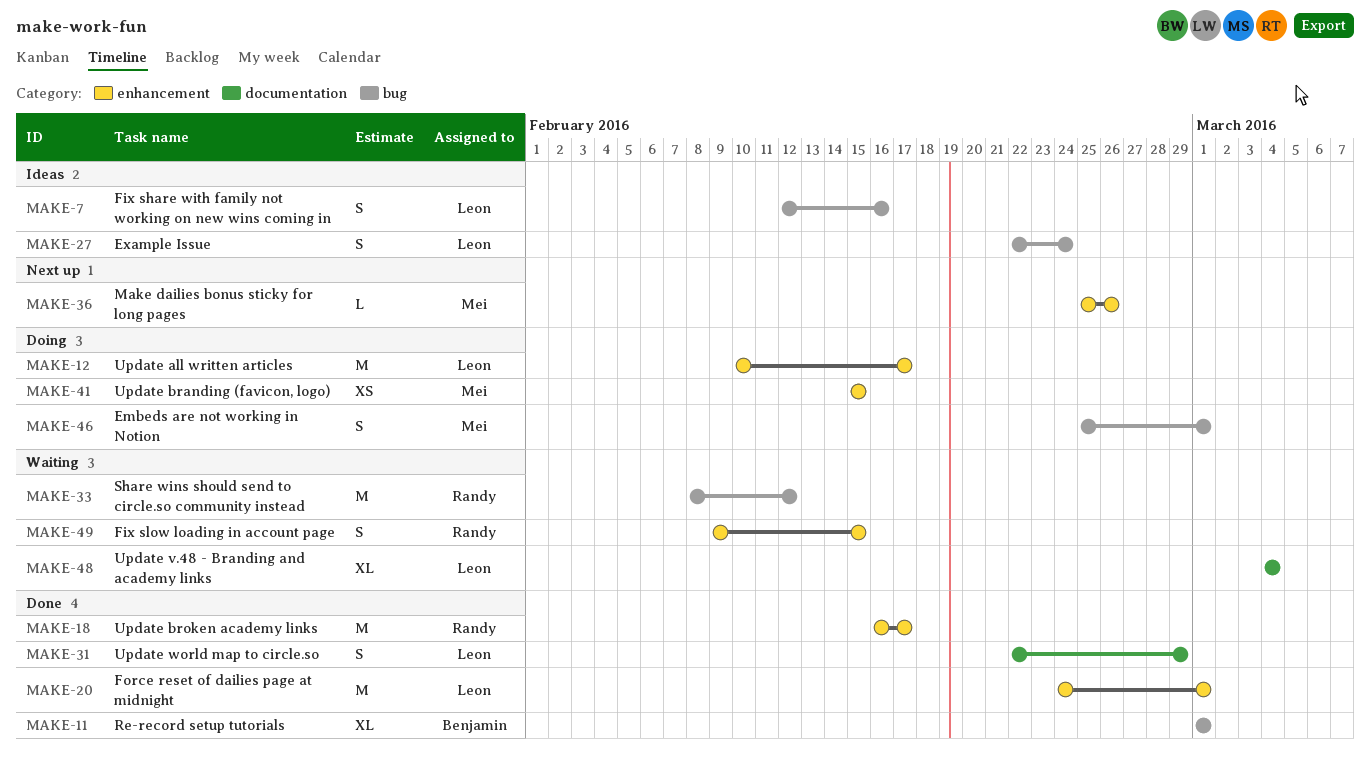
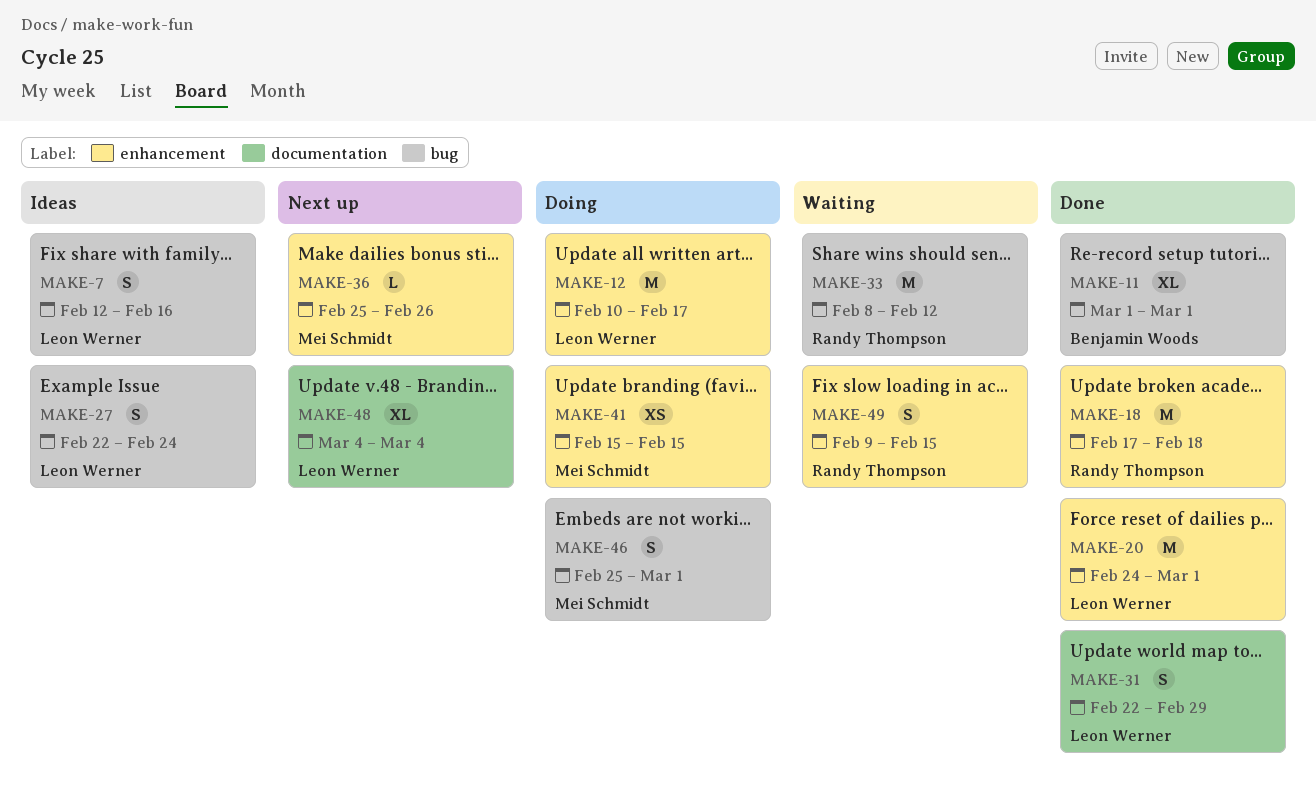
MAKE-18, start: Feb 16 -> Feb 17
MAKE-18, due: Feb 17 -> Feb 18
MAKE-48, status: Waiting -> Next up

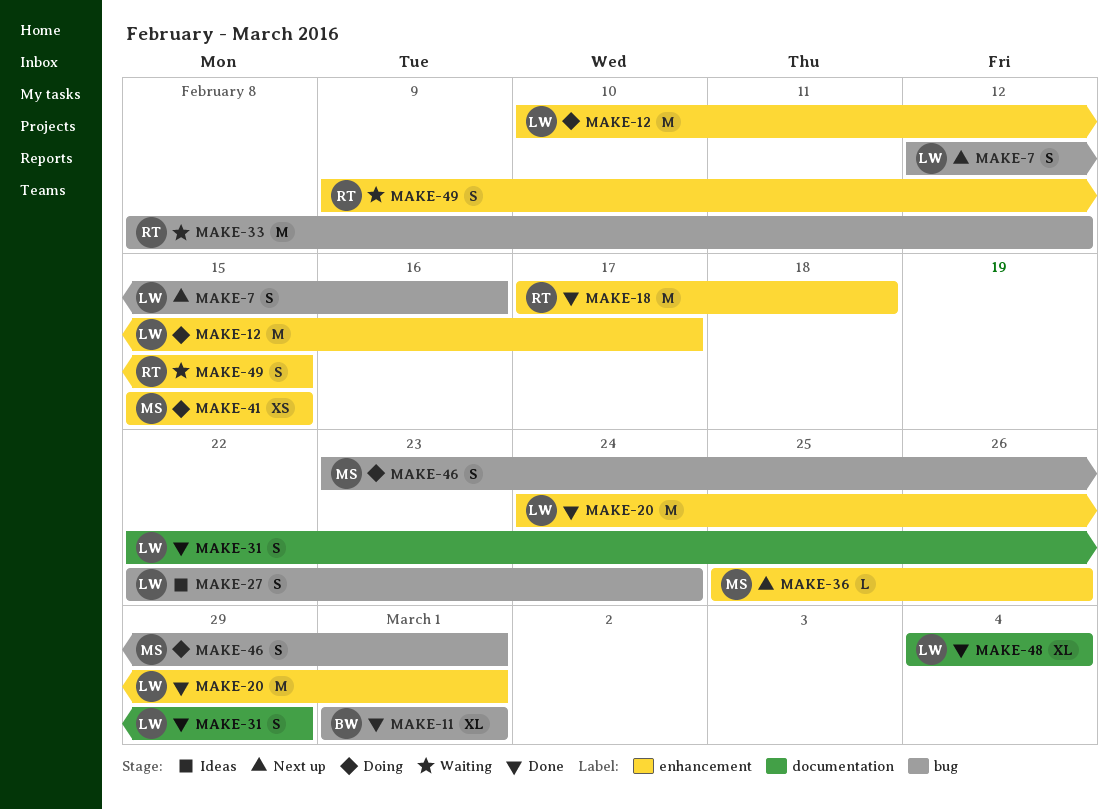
MAKE-7, status: Ideas -> Next up
MAKE-46, start: Feb 25 -> Feb 23
MAKE-48, status: Next up -> Done

